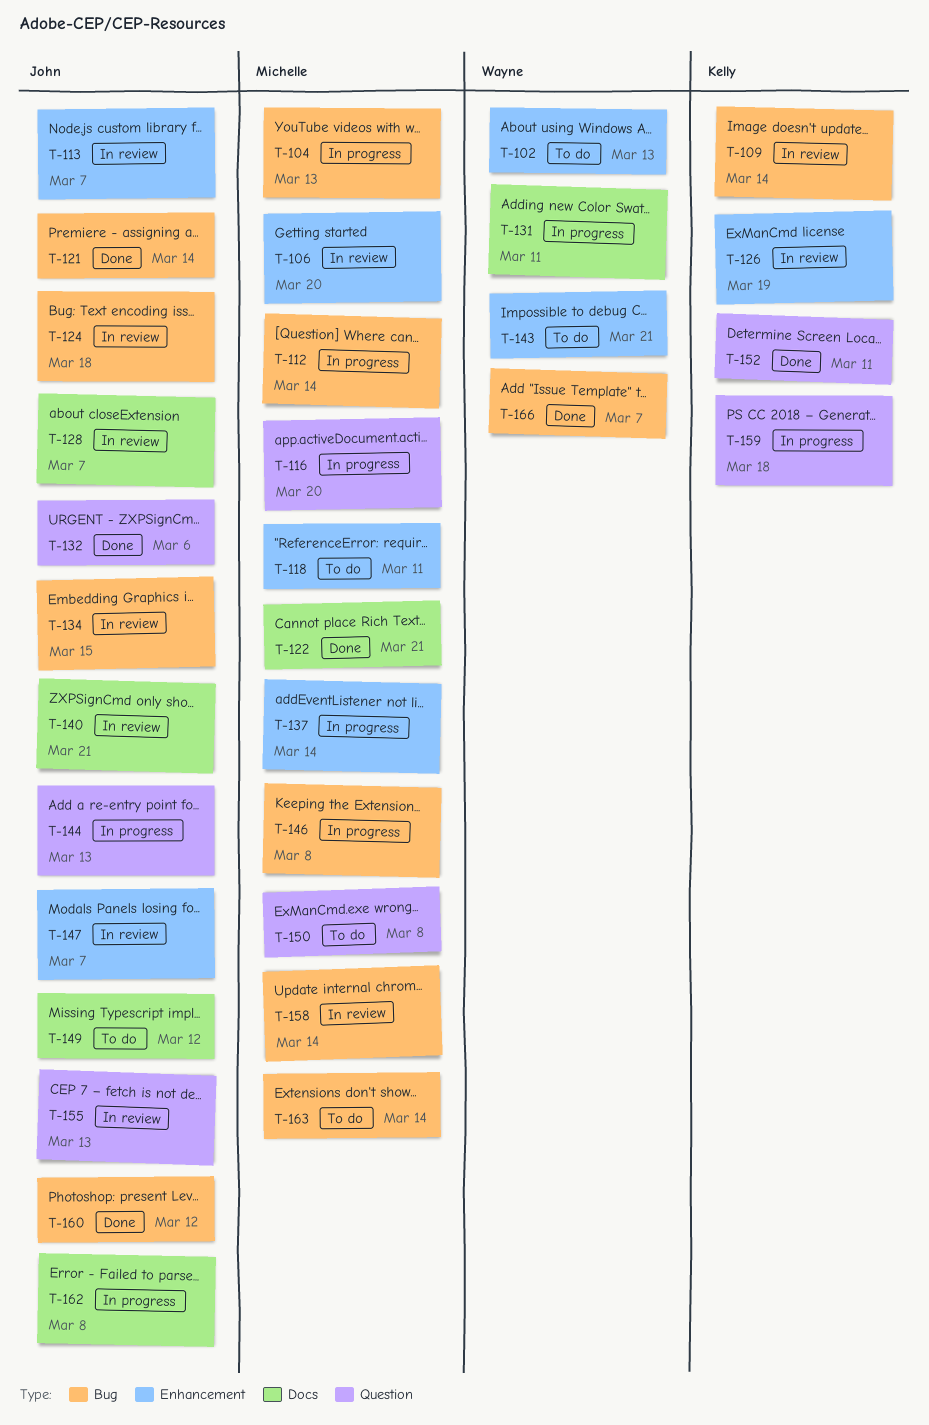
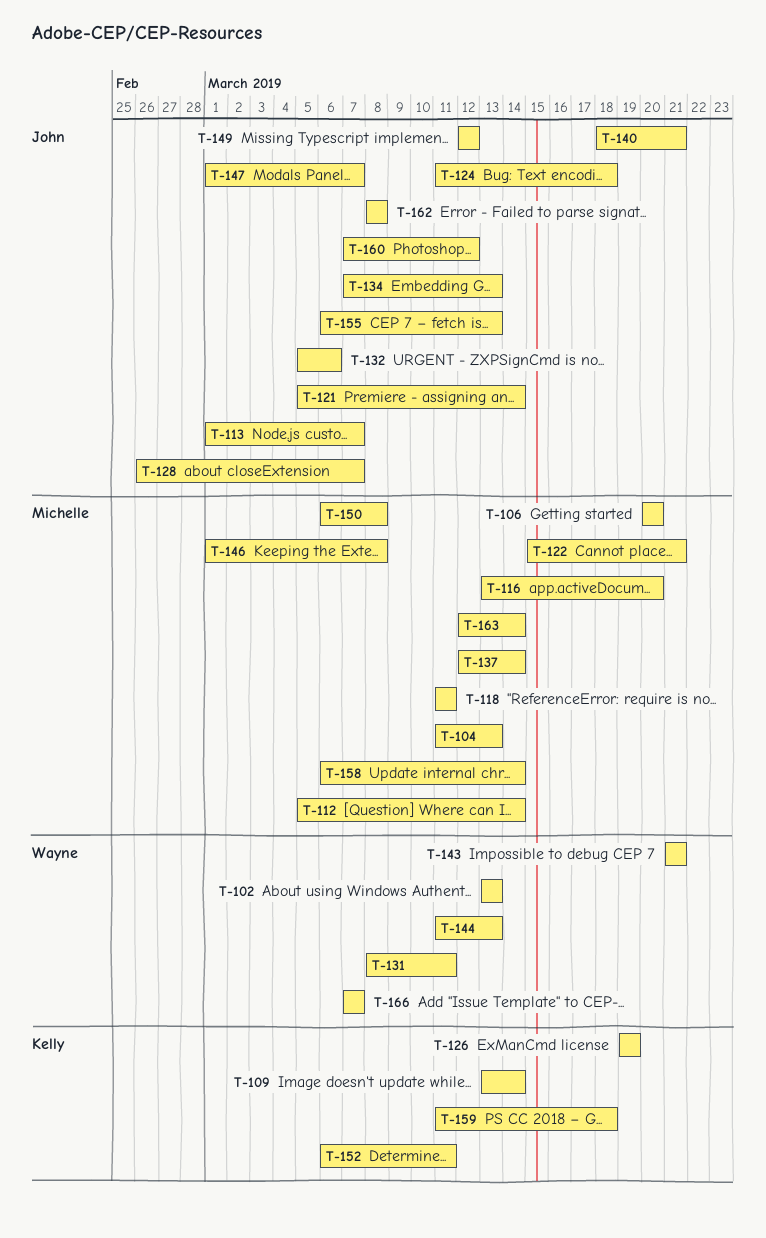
T-134, due: Mar 15 -> Mar 13
T-144, owner: John -> Wayne

